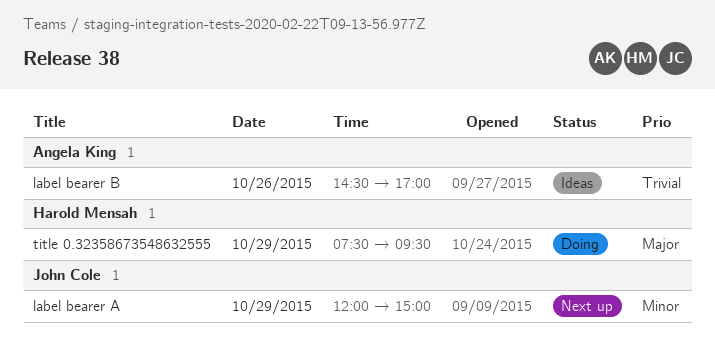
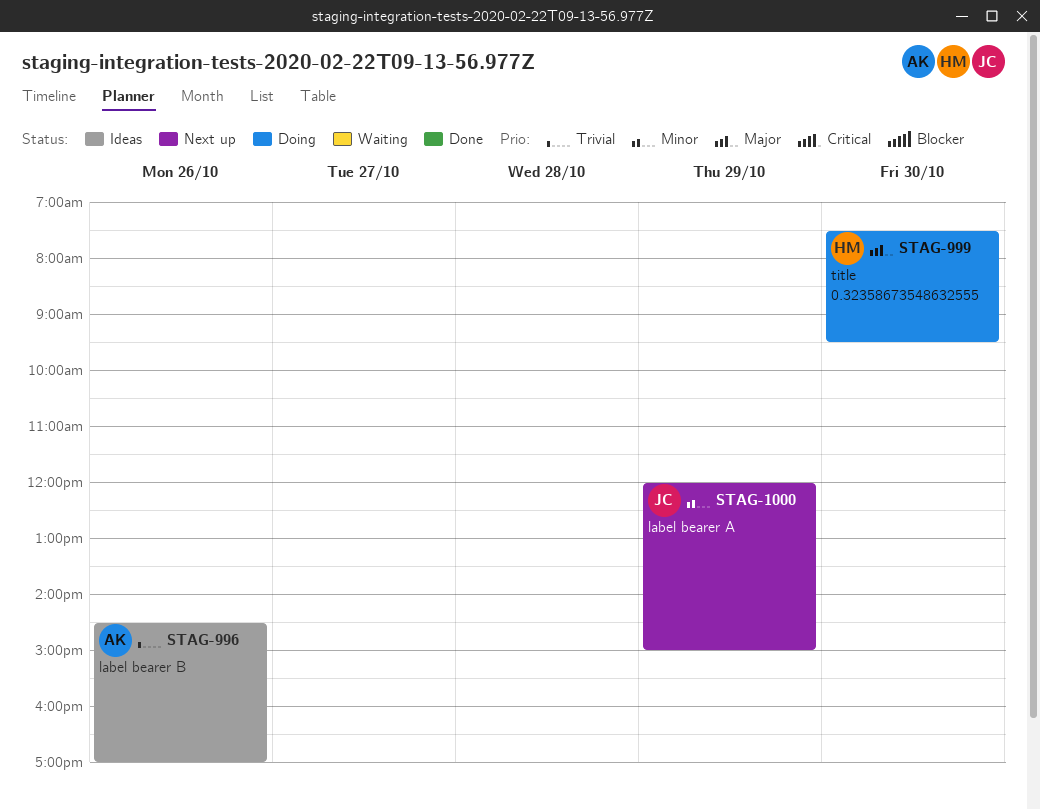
title 0.32358673548632555, day: Oct 29 -> Oct 30

